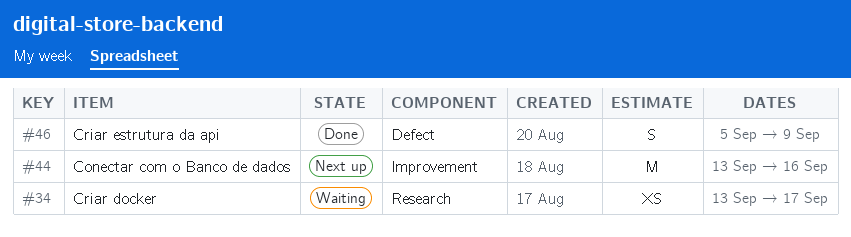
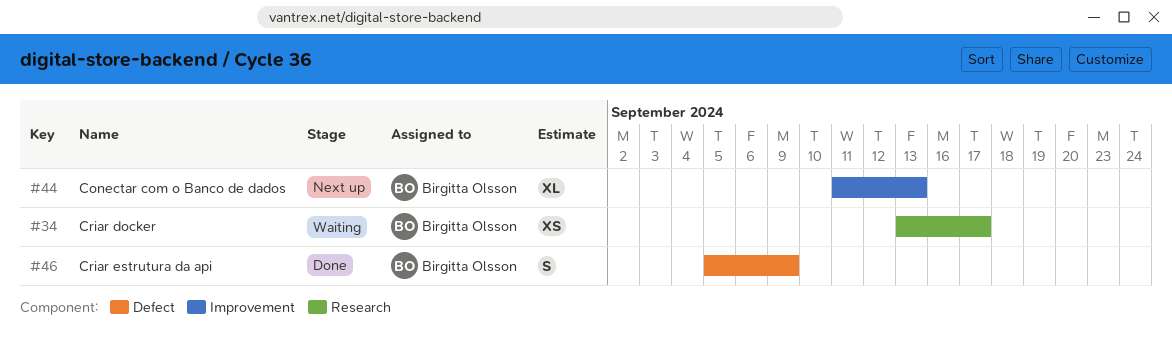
#44, estimate: M -> XL
#44, start: Sep 13 -> Sep 11
#44, due: Sep 16 -> Sep 13

